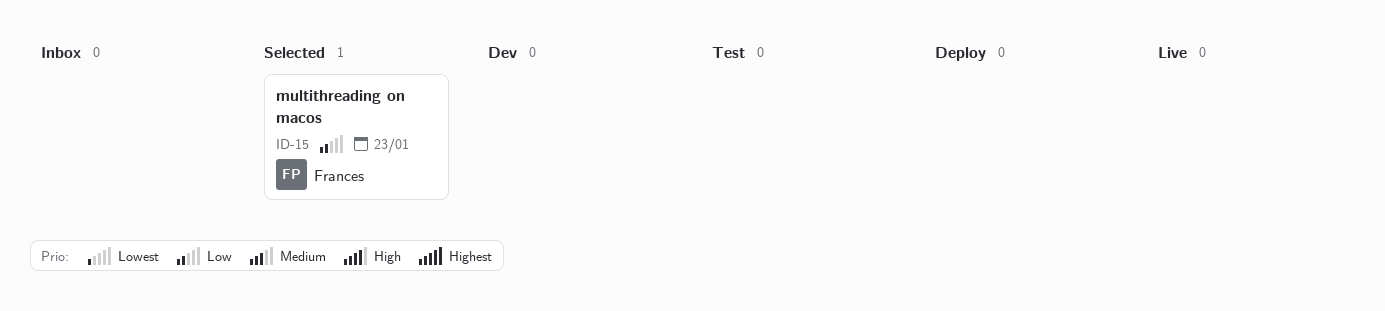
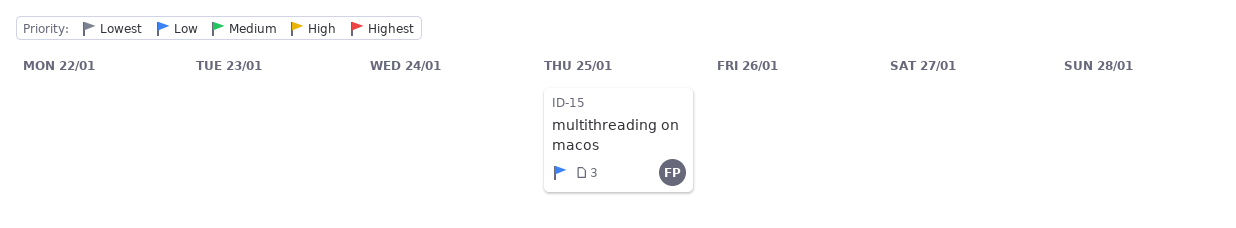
ID-15, due: Jan 23 -> Jan 25

